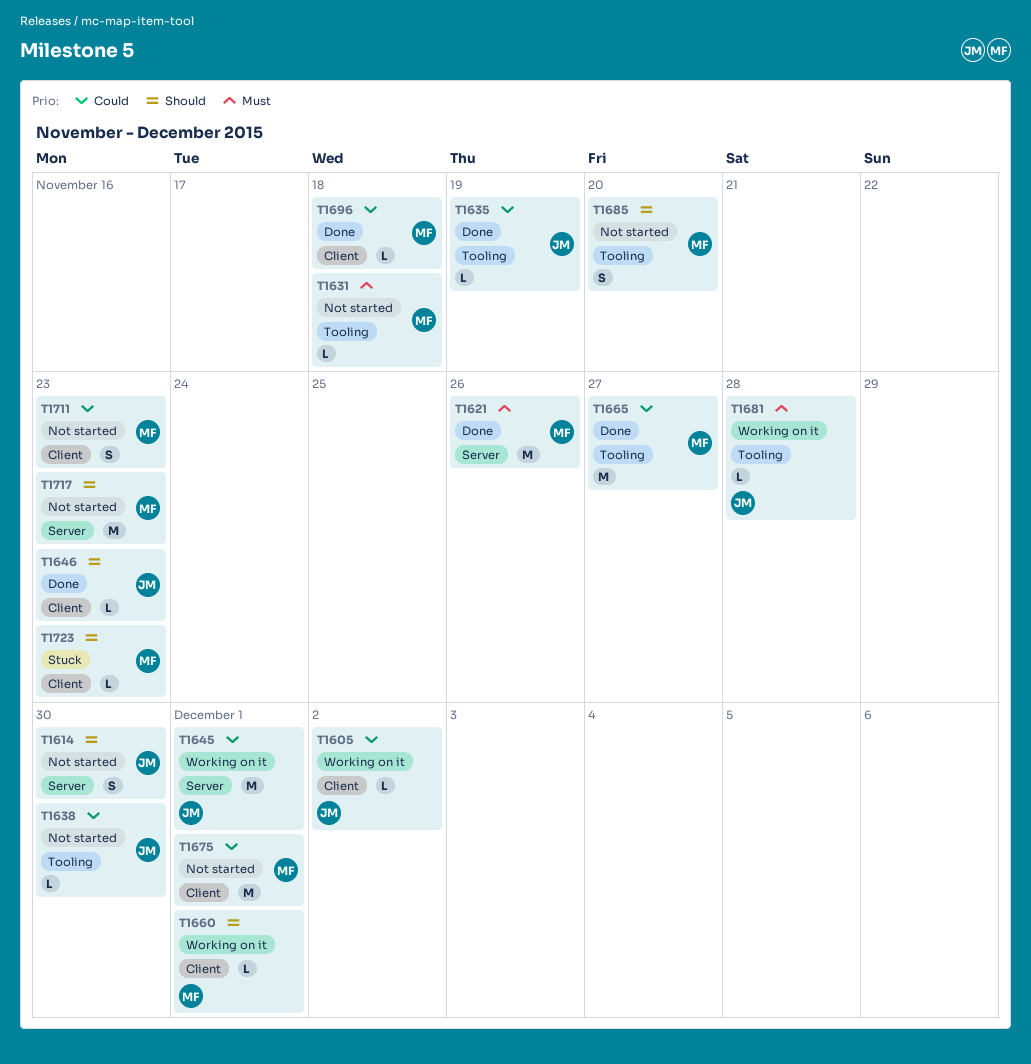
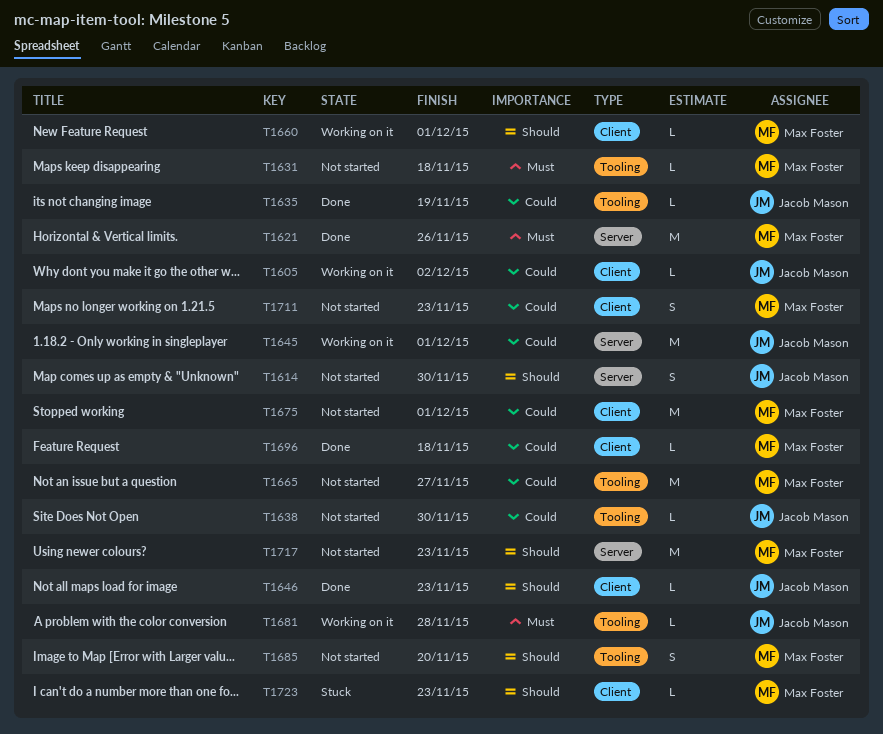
T1665, status: Done -> Not started

